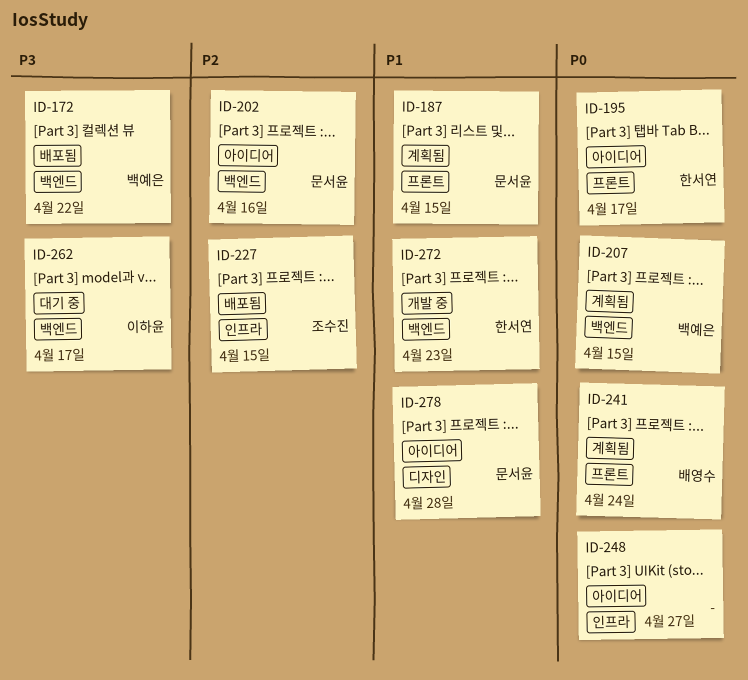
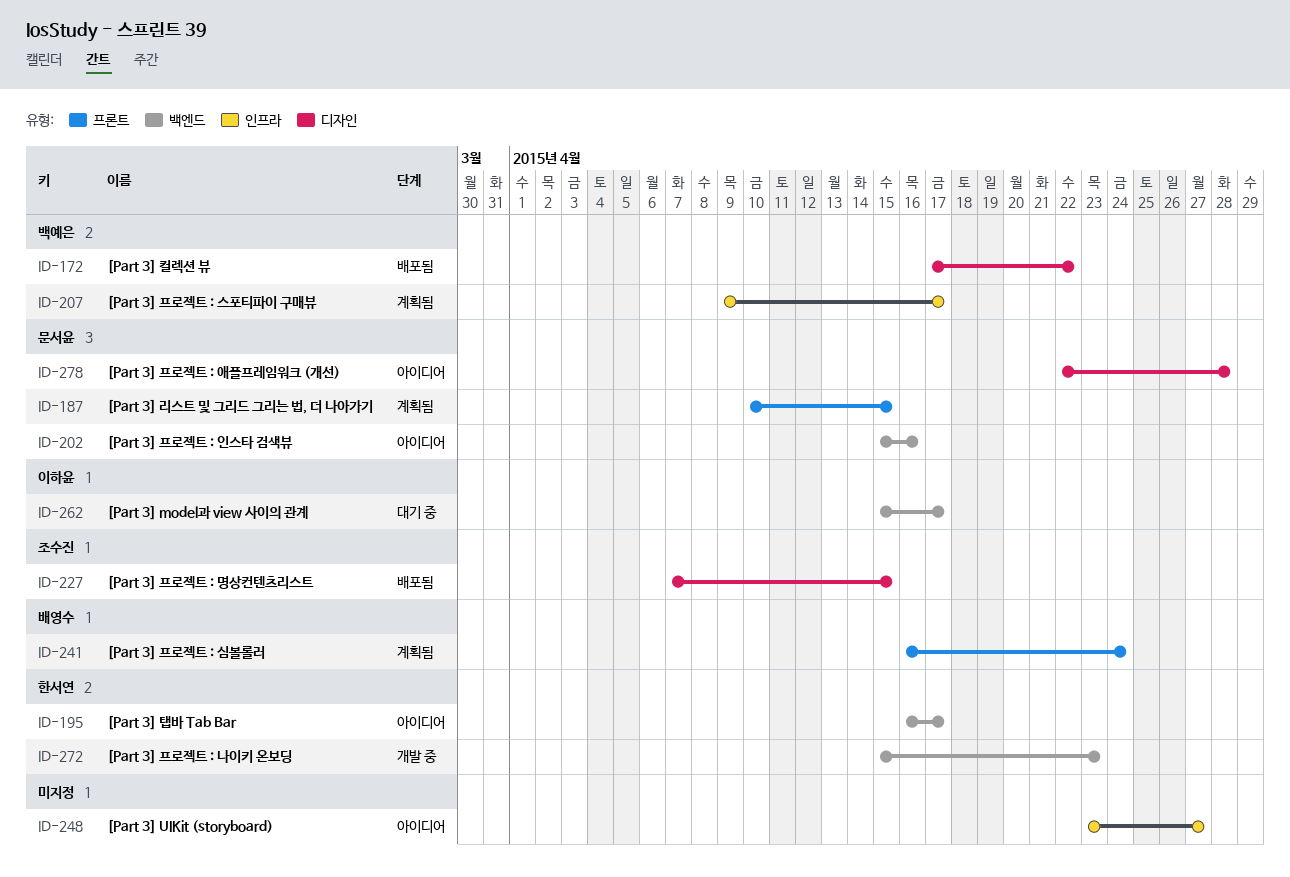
ID-172, label: 백엔드 -> 디자인
ID-195, label: 프론트 -> 백엔드
ID-207, label: 백엔드 -> 인프라
ID-207, due: Apr 15 -> Apr 17
ID-227, label: 인프라 -> 디자인

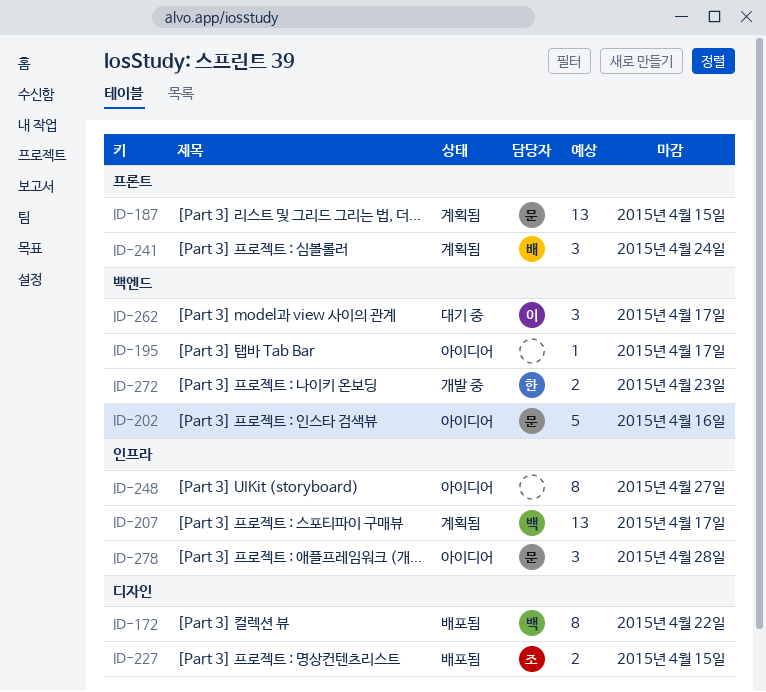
ID-195, owner: 한서연 -> none
ID-278, label: 디자인 -> 인프라

